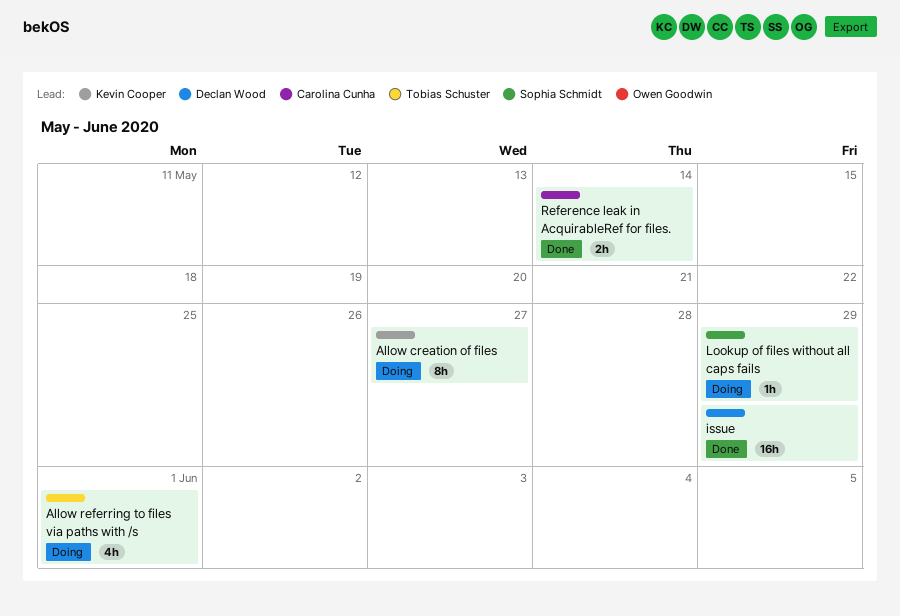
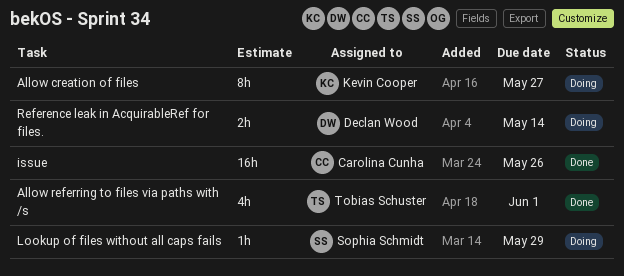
Allow referring to files via paths with /s, status: Doing -> Done
issue, owner: Declan Wood -> Carolina Cunha
issue, due: May 29 -> May 26
Reference leak in AcquirableRef for files., status: Done -> Doing
Reference leak in AcquirableRef for files., owner: Carolina Cunha -> Declan Wood

